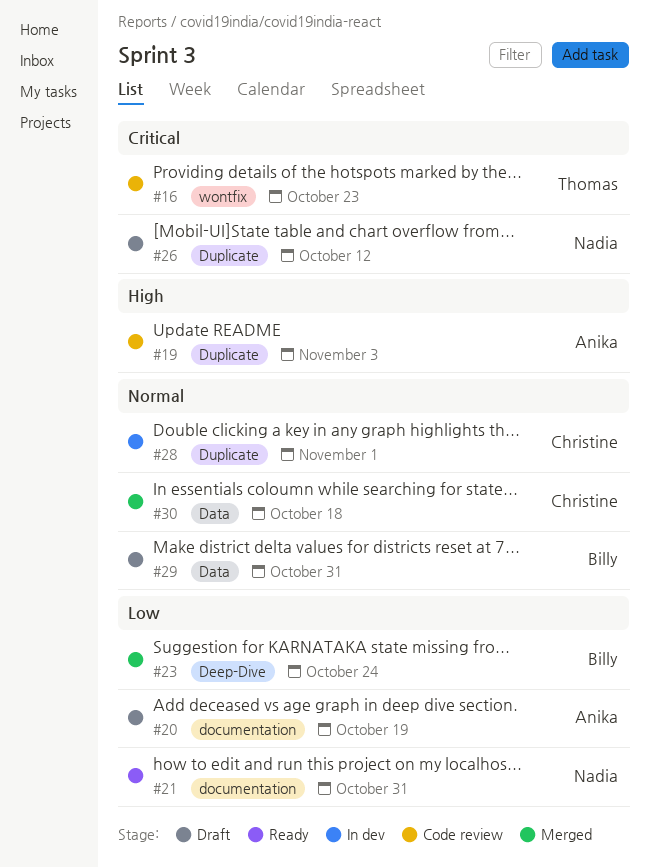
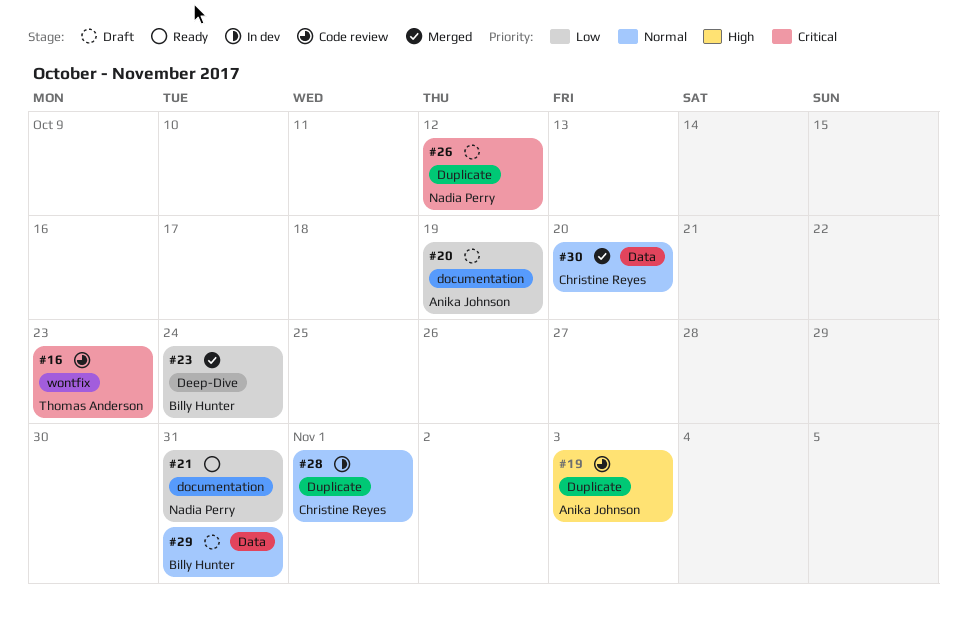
#30, due: Oct 18 -> Oct 20

